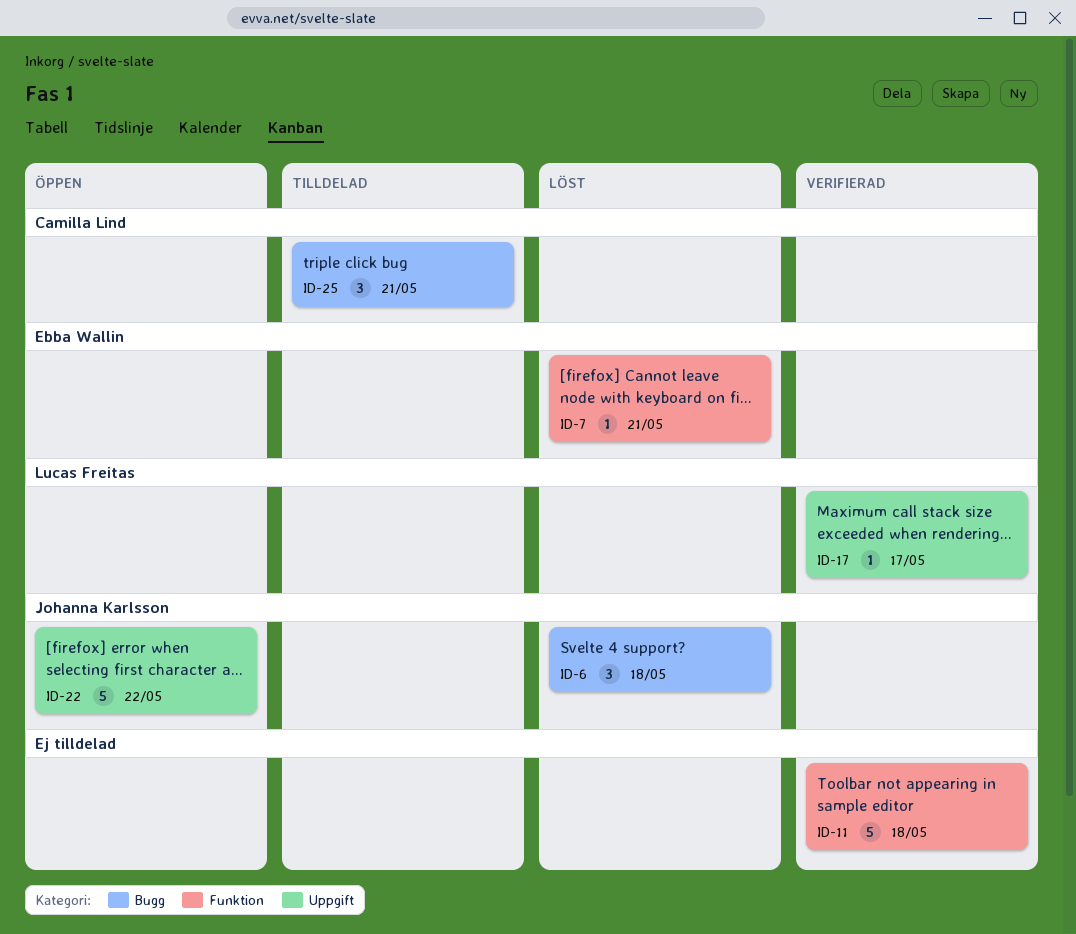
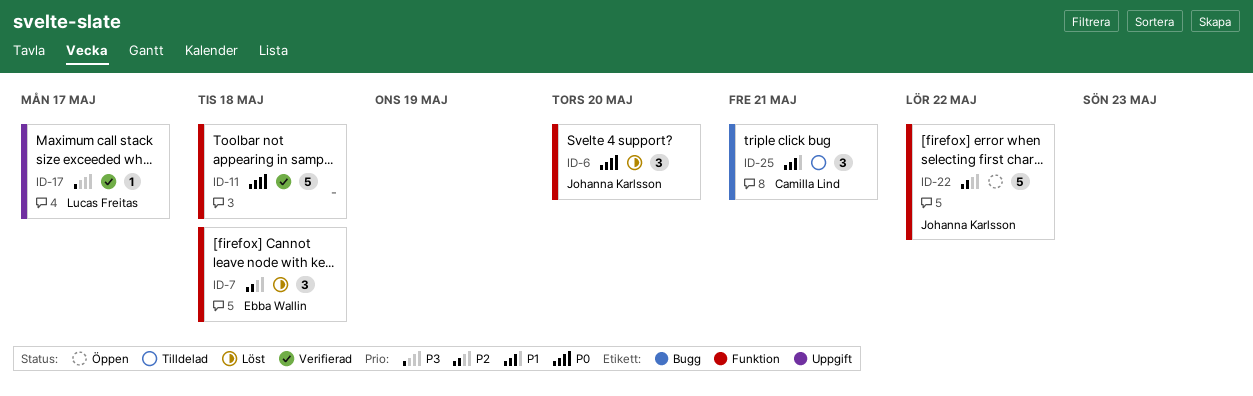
ID-6, label: Bugg -> Funktion
ID-6, due: May 18 -> May 20
ID-7, estimate: 1 -> 3
ID-7, due: May 21 -> May 18
ID-22, label: Uppgift -> Funktion

